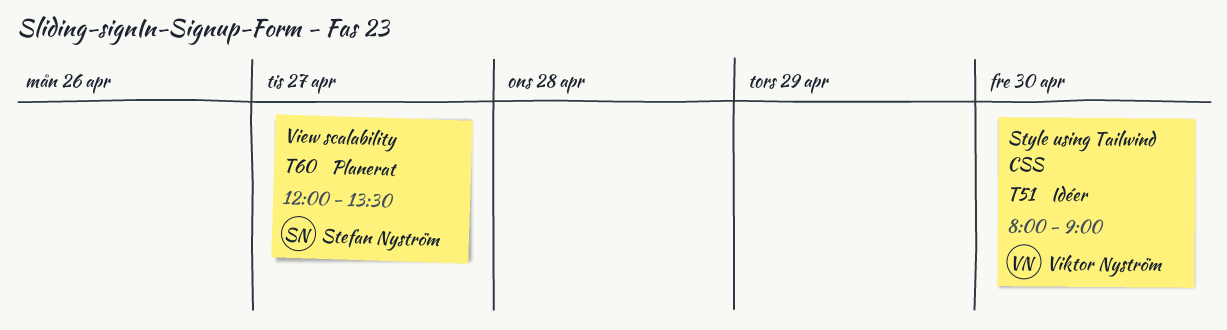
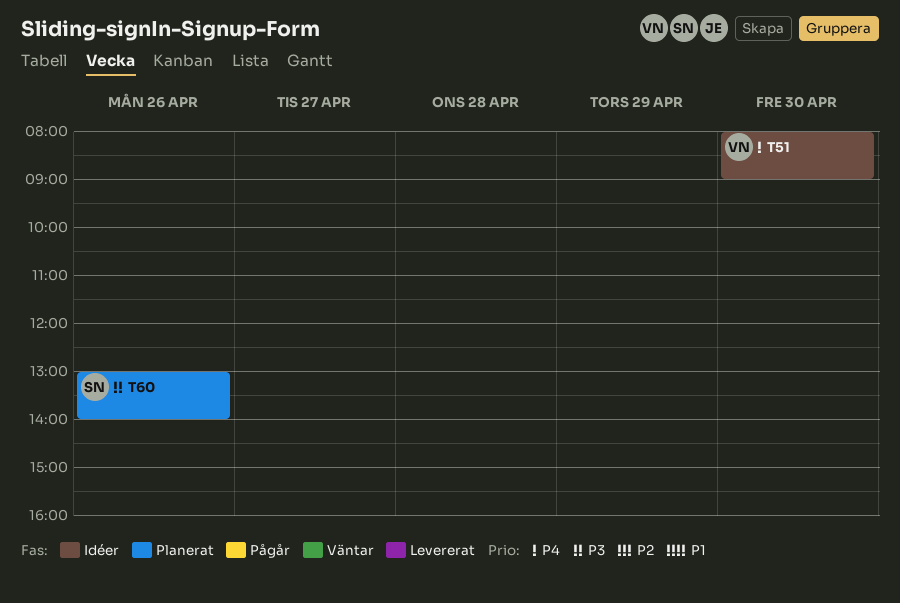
T60, day: Apr 27 -> Apr 26
T60, begins: 12:00 -> 13:00
T60, ends: 13:30 -> 14:00

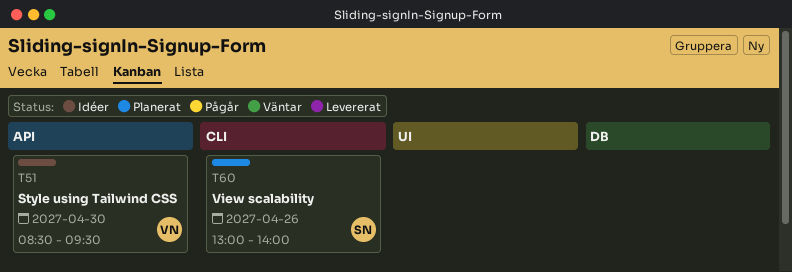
T51, begins: 08:00 -> 08:30
T51, ends: 09:00 -> 09:30

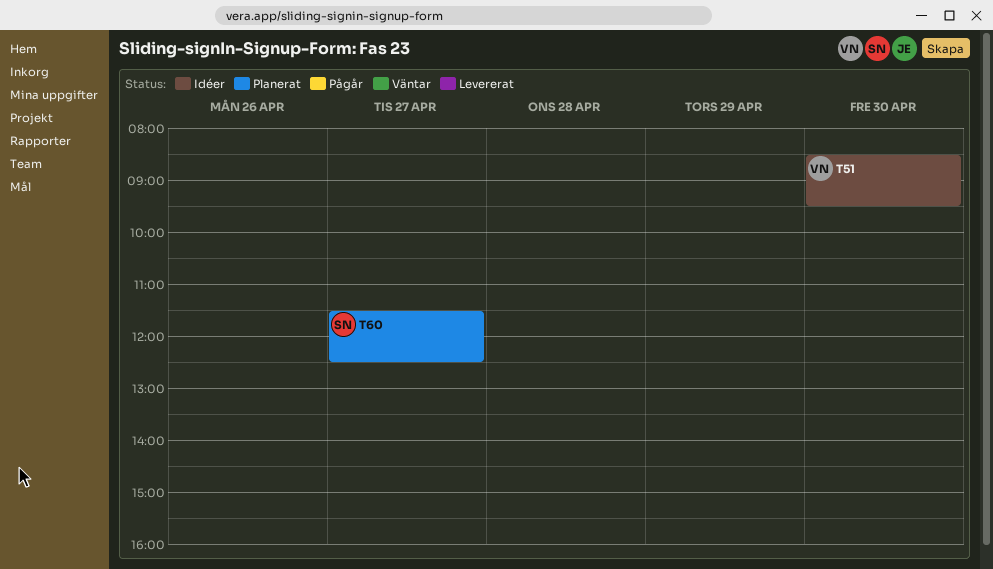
T60, day: Apr 26 -> Apr 27
T60, begins: 13:00 -> 11:30
T60, ends: 14:00 -> 12:30

